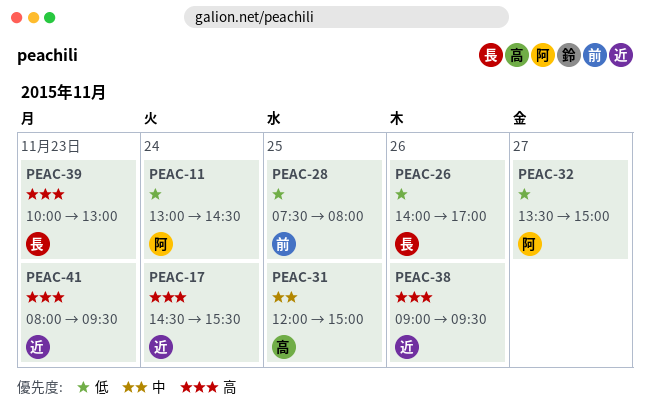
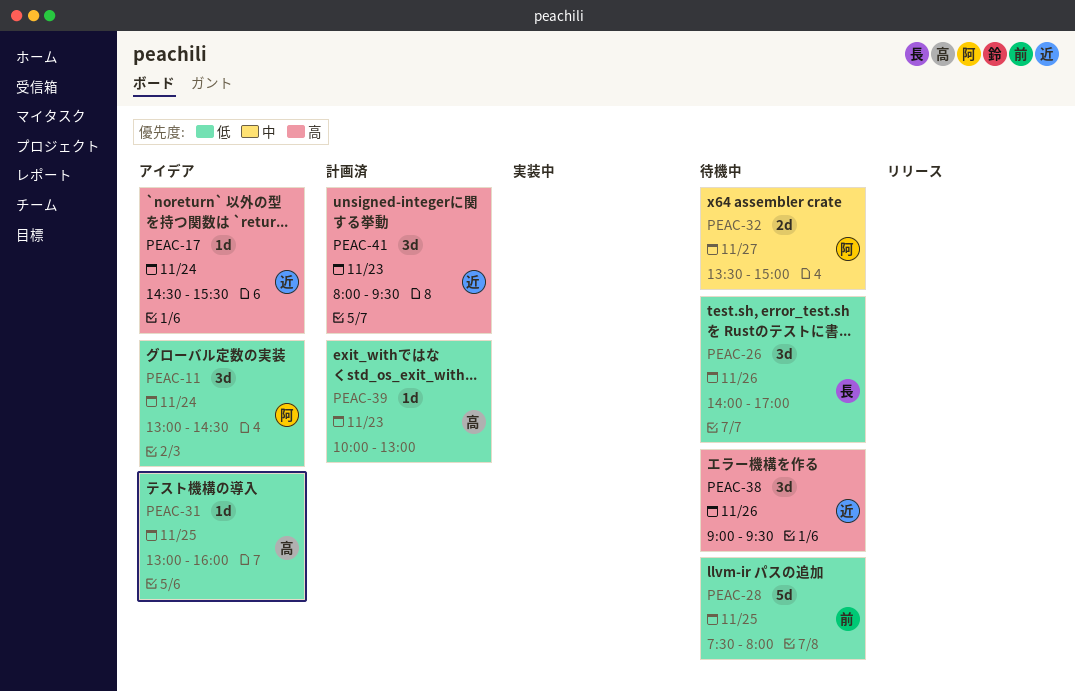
PEAC-31, priority: 中 -> 低
PEAC-31, begins: 12:00 -> 13:00
PEAC-31, ends: 15:00 -> 16:00
PEAC-32, priority: 低 -> 中
PEAC-39, owner: 長 -> 高
PEAC-39, priority: 高 -> 低

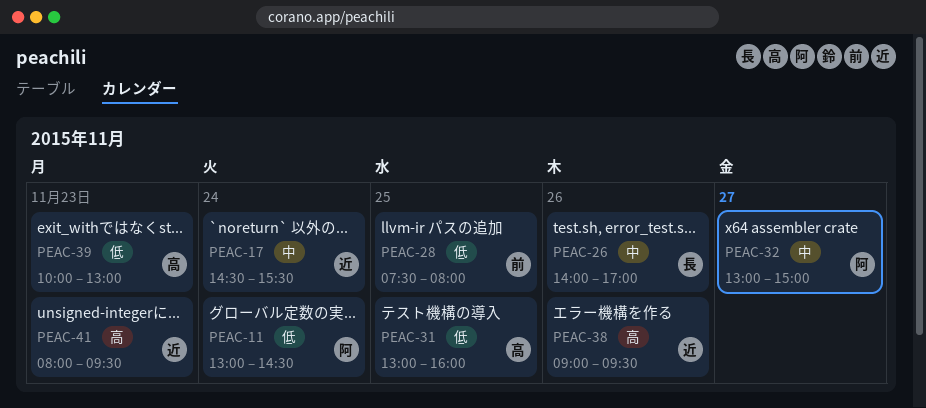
PEAC-17, priority: 高 -> 中
PEAC-26, priority: 低 -> 中
PEAC-32, begins: 13:30 -> 13:00

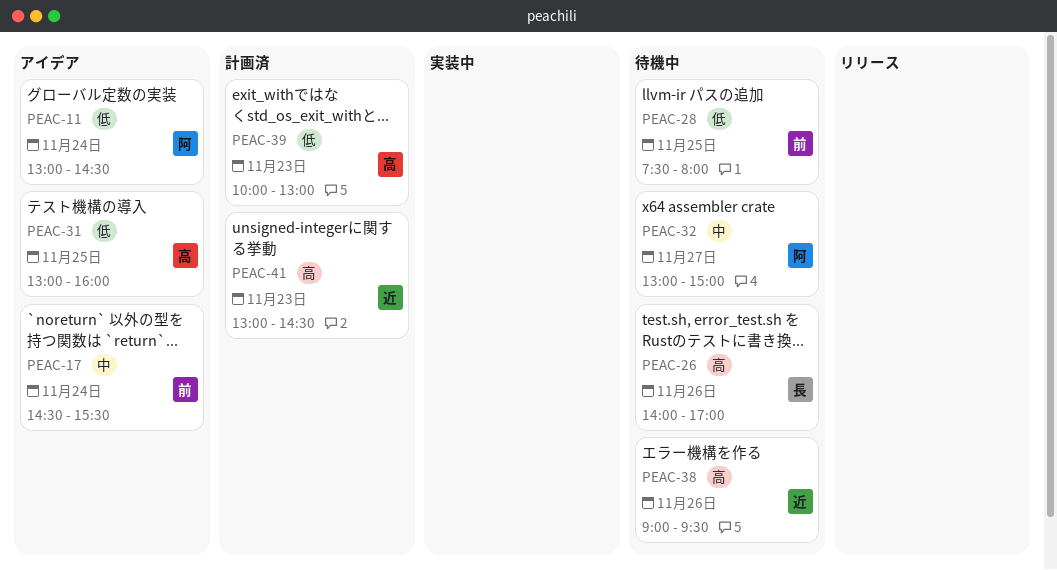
PEAC-17, owner: 近 -> 前
PEAC-26, priority: 中 -> 高
PEAC-41, begins: 08:00 -> 13:00
PEAC-41, ends: 09:30 -> 14:30

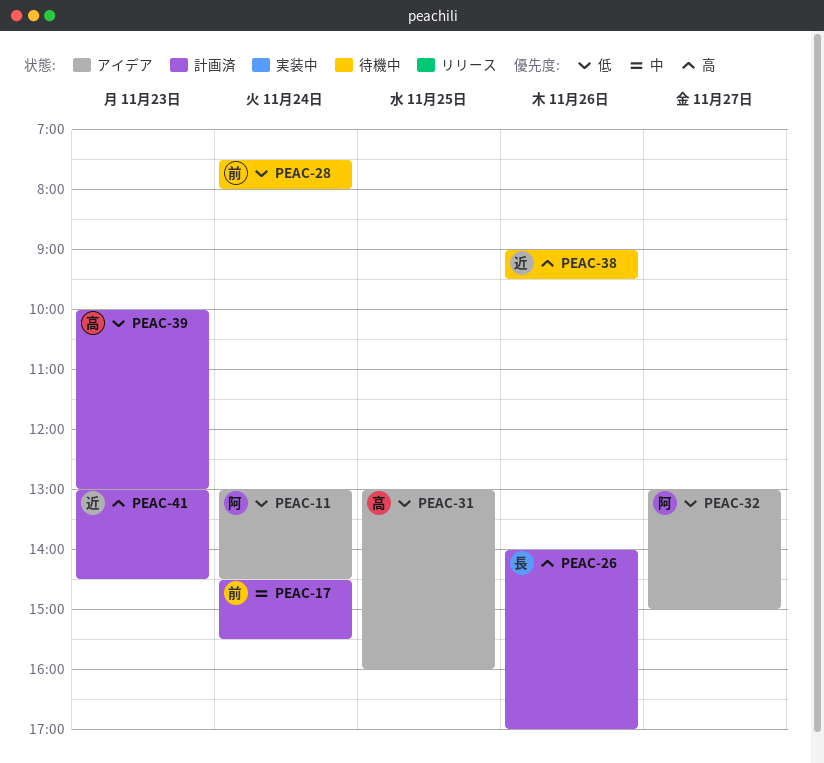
PEAC-17, status: アイデア -> 計画済
PEAC-26, status: 待機中 -> 計画済
PEAC-28, day: Nov 25 -> Nov 24
PEAC-32, status: 待機中 -> アイデア
PEAC-32, priority: 中 -> 低

